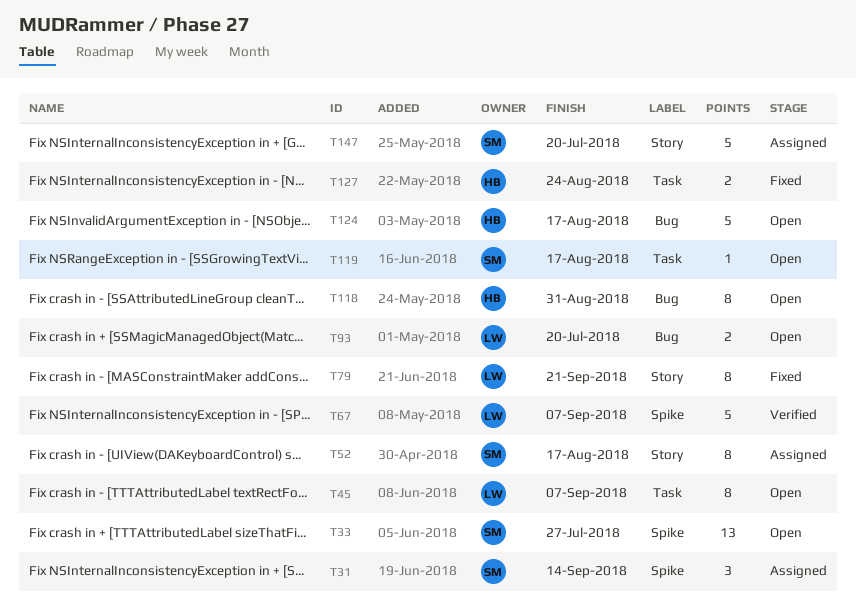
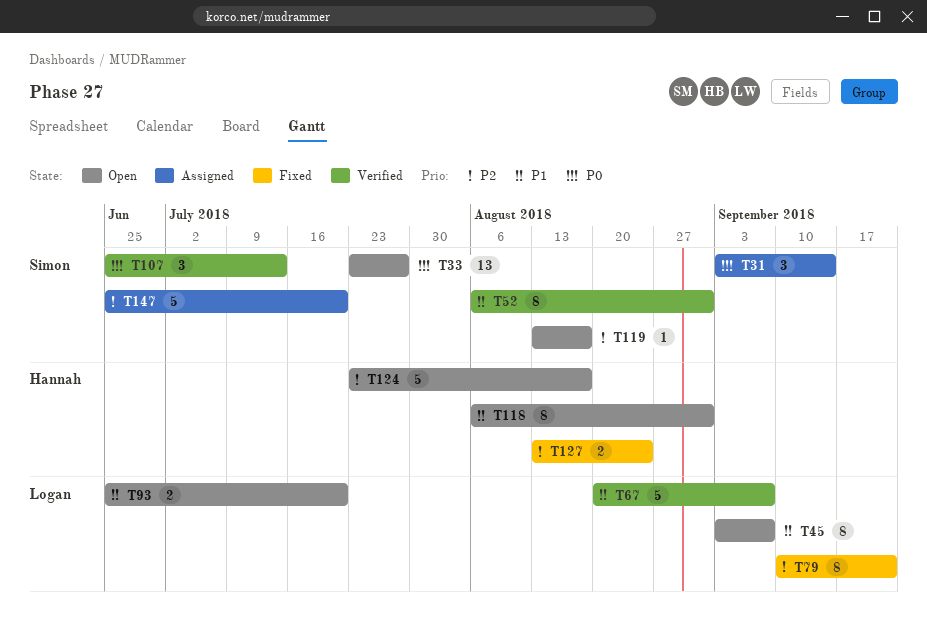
T52, status: Assigned -> Verified
T52, due: Aug 17 -> Aug 31
T107: none -> present

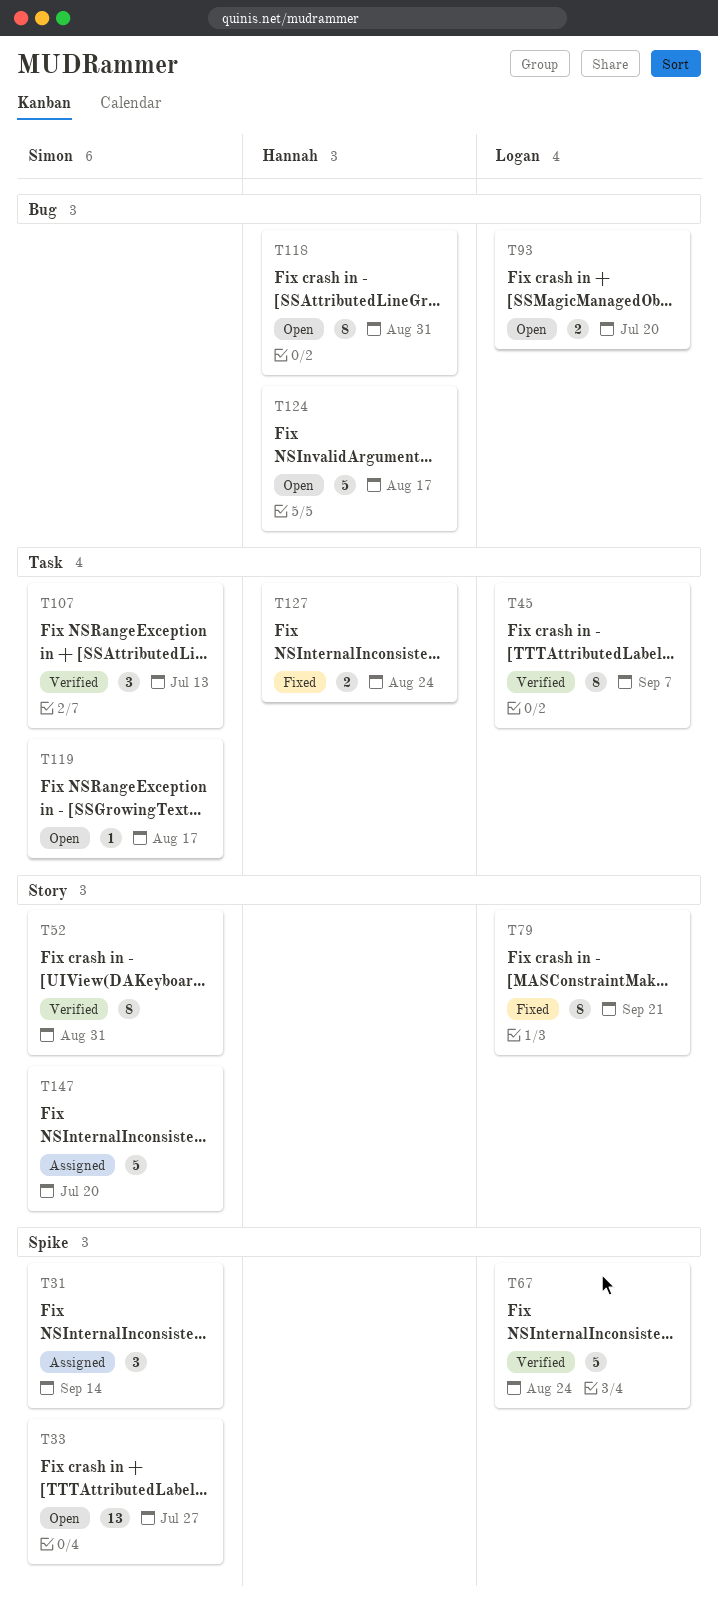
T45, status: Open -> Verified
T67, due: Sep 7 -> Aug 24

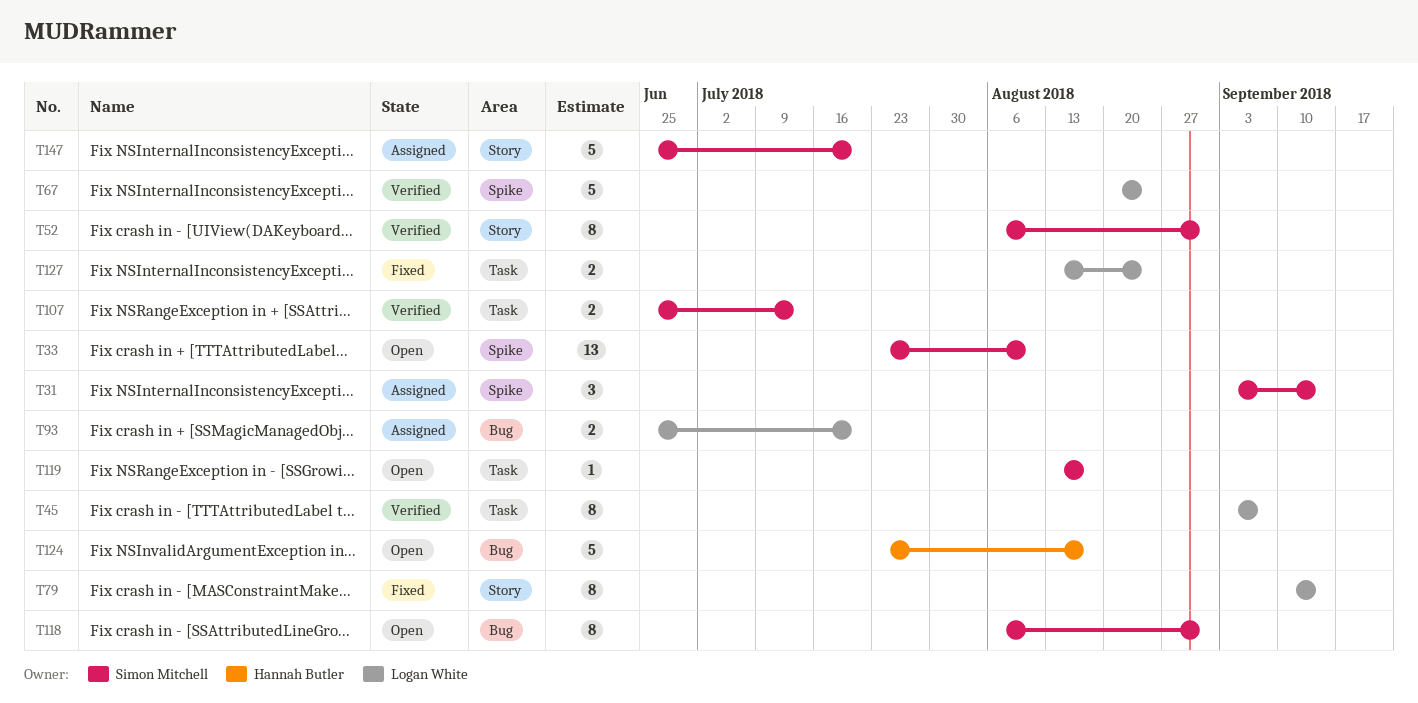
T33, due: Jul 27 -> Aug 10
T79, due: Sep 21 -> Sep 14
T93, status: Open -> Assigned
T107, estimate: 3 -> 2
T118, owner: Hannah Butler -> Simon Mitchell
T127, owner: Hannah Butler -> Logan White

